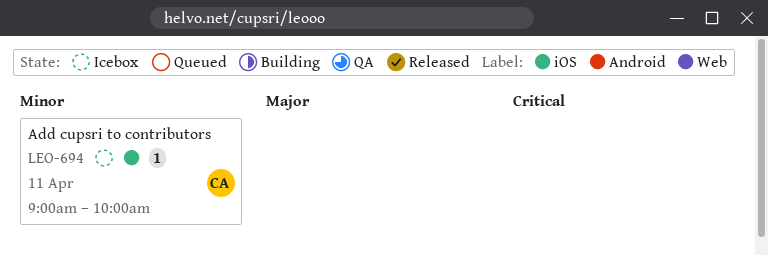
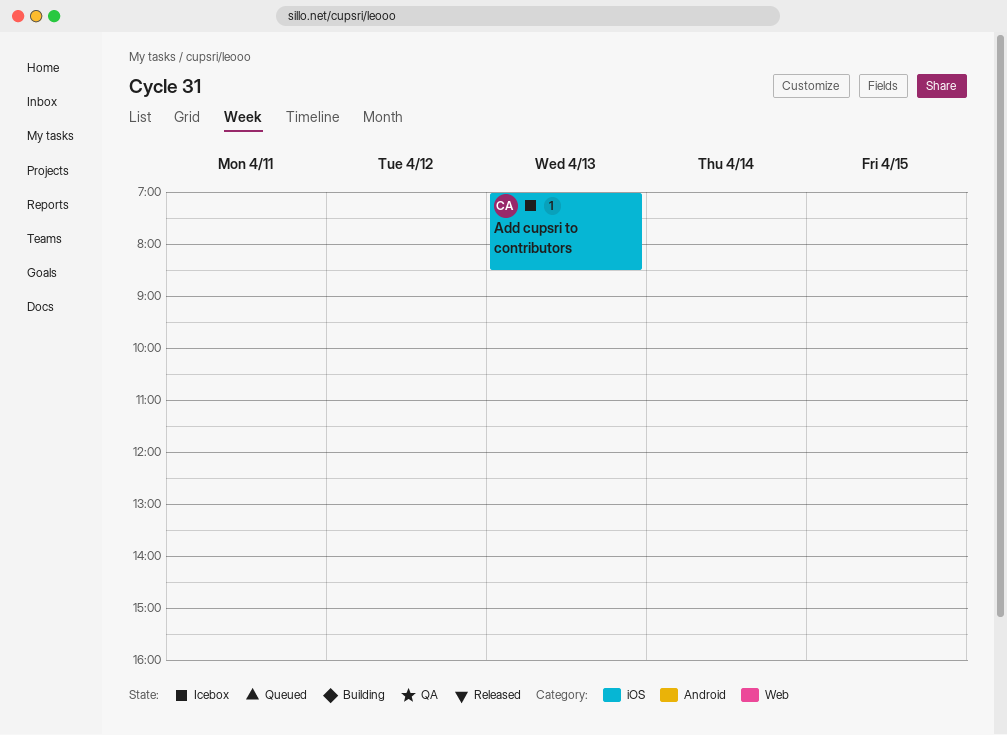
Add cupsri to contributors, day: Apr 11 -> Apr 13
Add cupsri to contributors, begins: 09:00 -> 07:00
Add cupsri to contributors, ends: 10:00 -> 08:30

